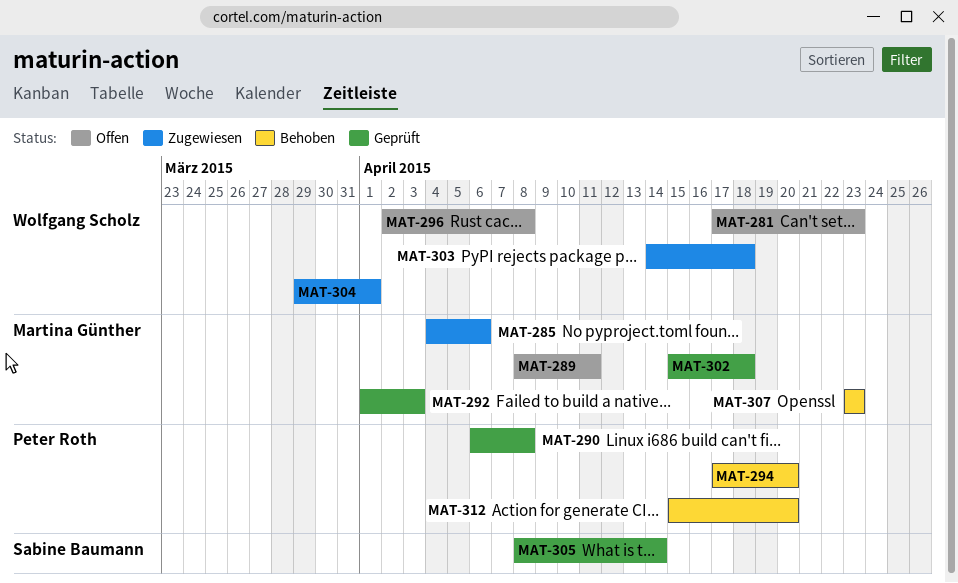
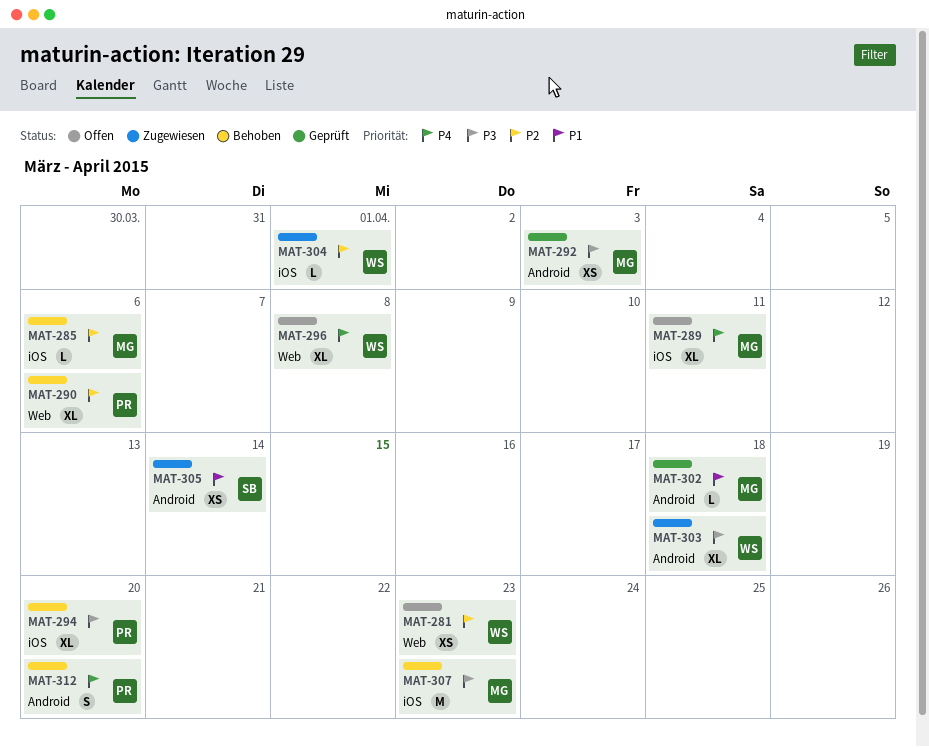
MAT-285, status: Zugewiesen -> Behoben
MAT-290, status: Geprüft -> Behoben
MAT-290, due: Apr 8 -> Apr 6
MAT-305, status: Geprüft -> Zugewiesen

